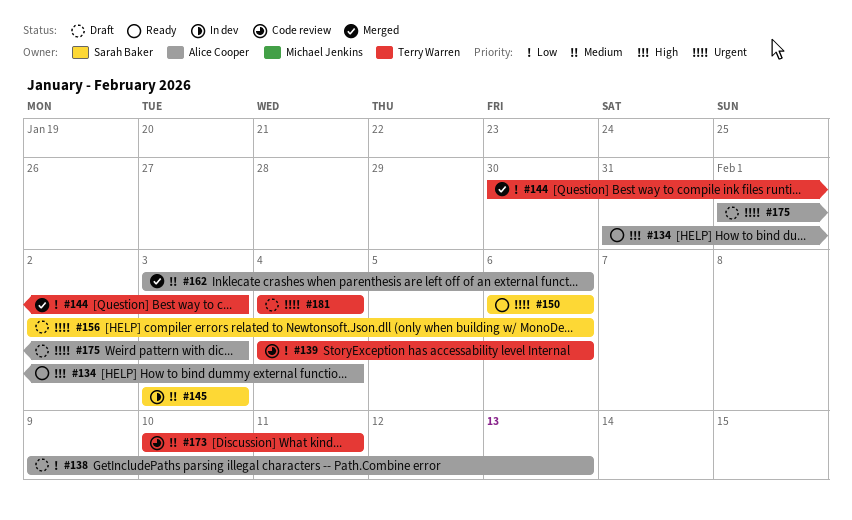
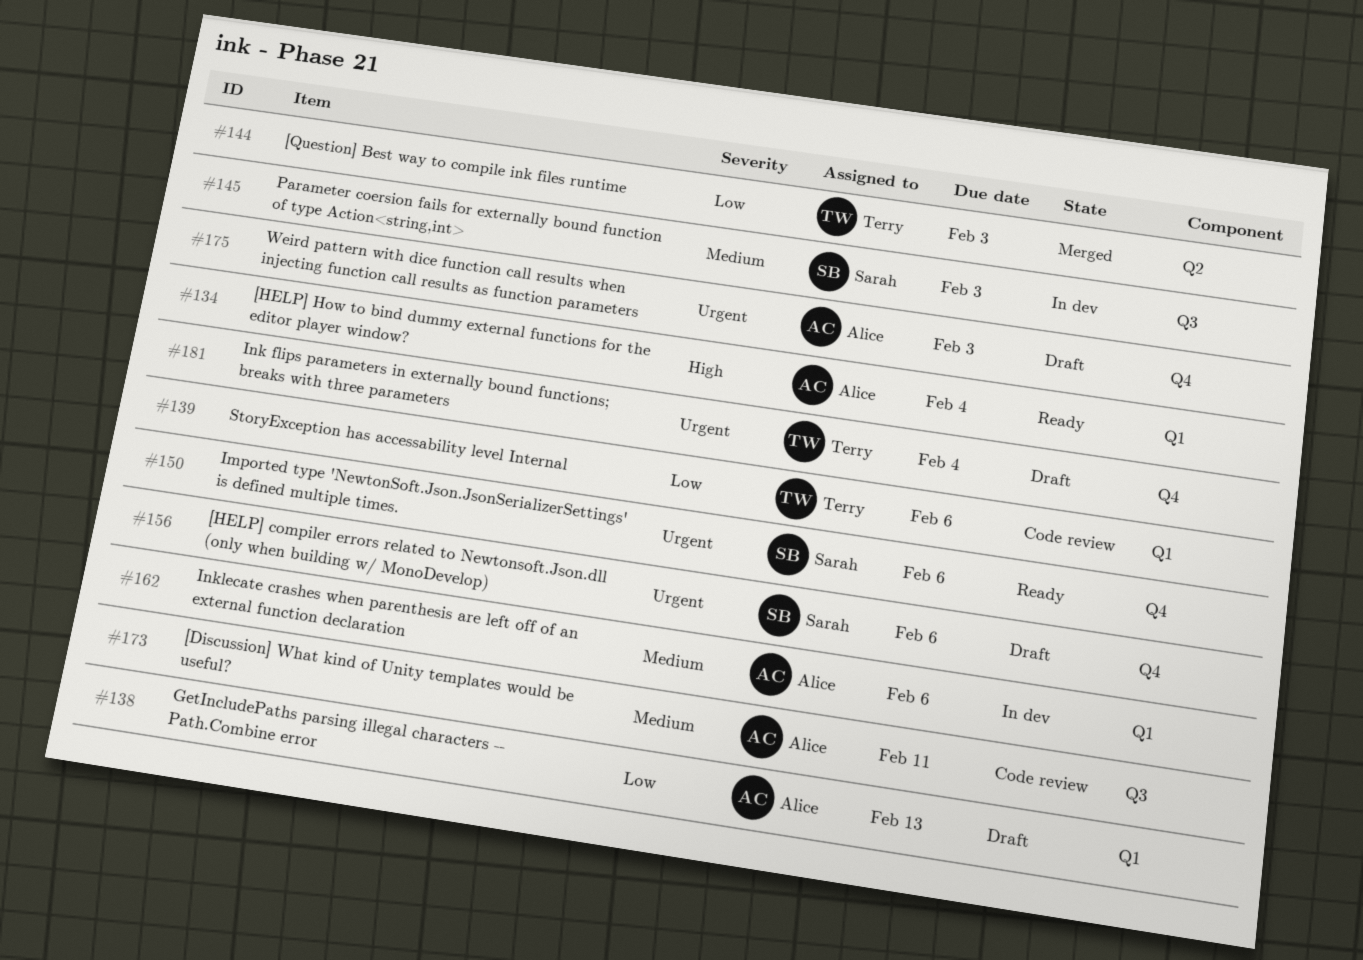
#162, status: Merged -> In dev
#173, owner: Terry Warren -> Alice Cooper

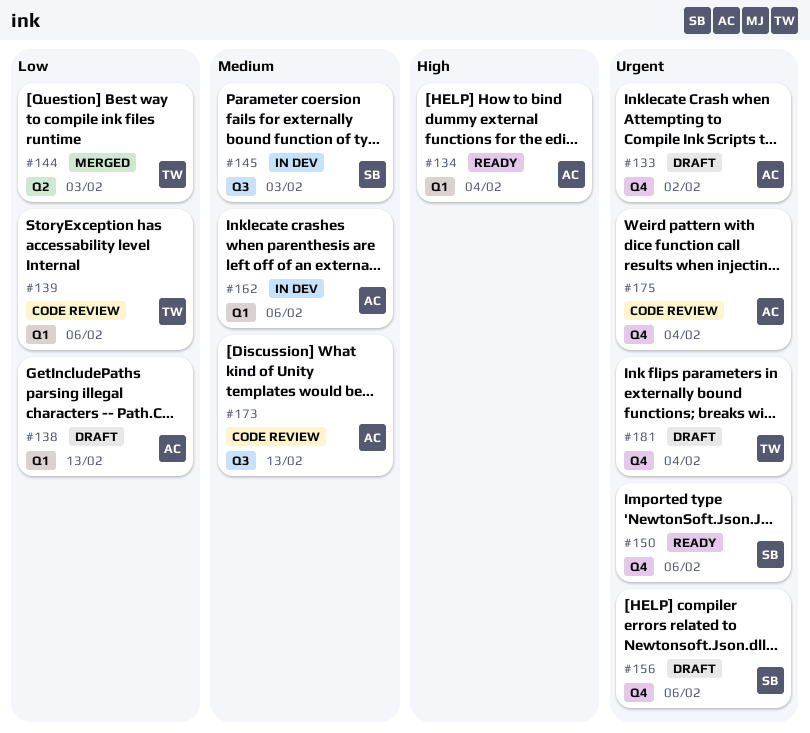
#133: none -> present
#173, due: Feb 11 -> Feb 13
#175, status: Draft -> Code review
#175, due: Feb 3 -> Feb 4

